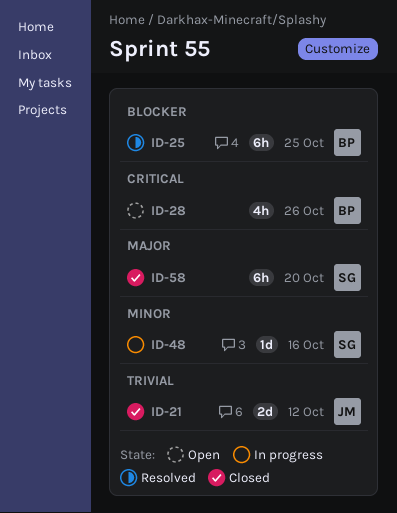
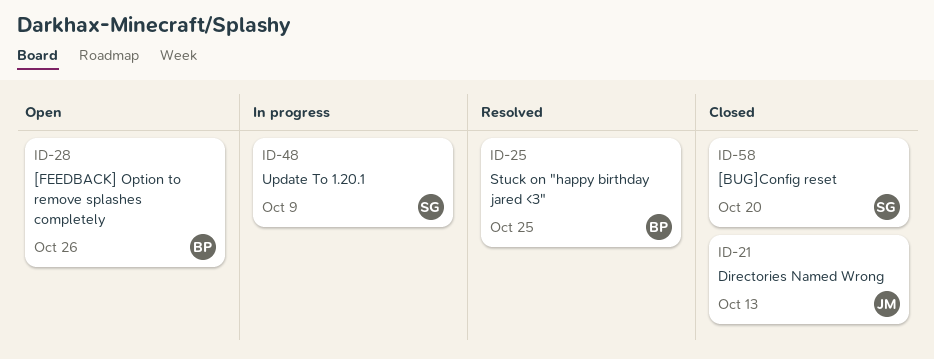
ID-21, due: Oct 12 -> Oct 13
ID-48, due: Oct 16 -> Oct 9

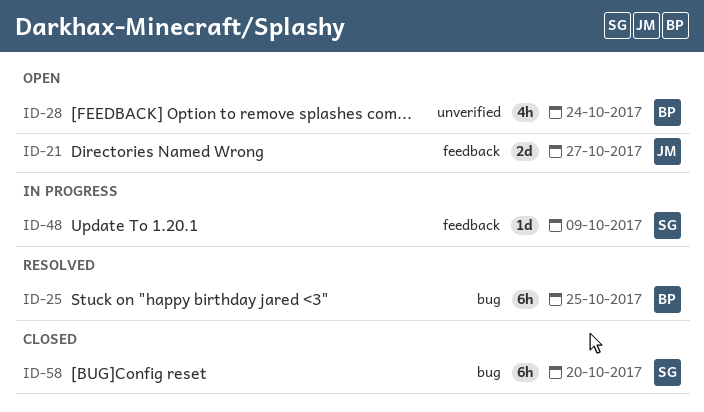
ID-21, status: Closed -> Open
ID-21, due: Oct 13 -> Oct 27
ID-28, due: Oct 26 -> Oct 24

